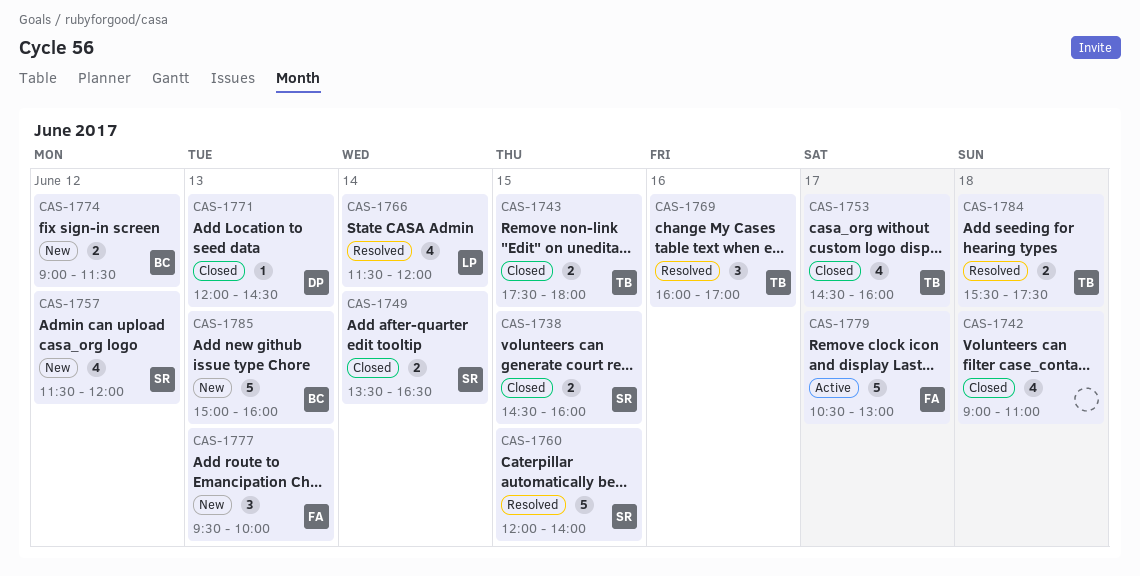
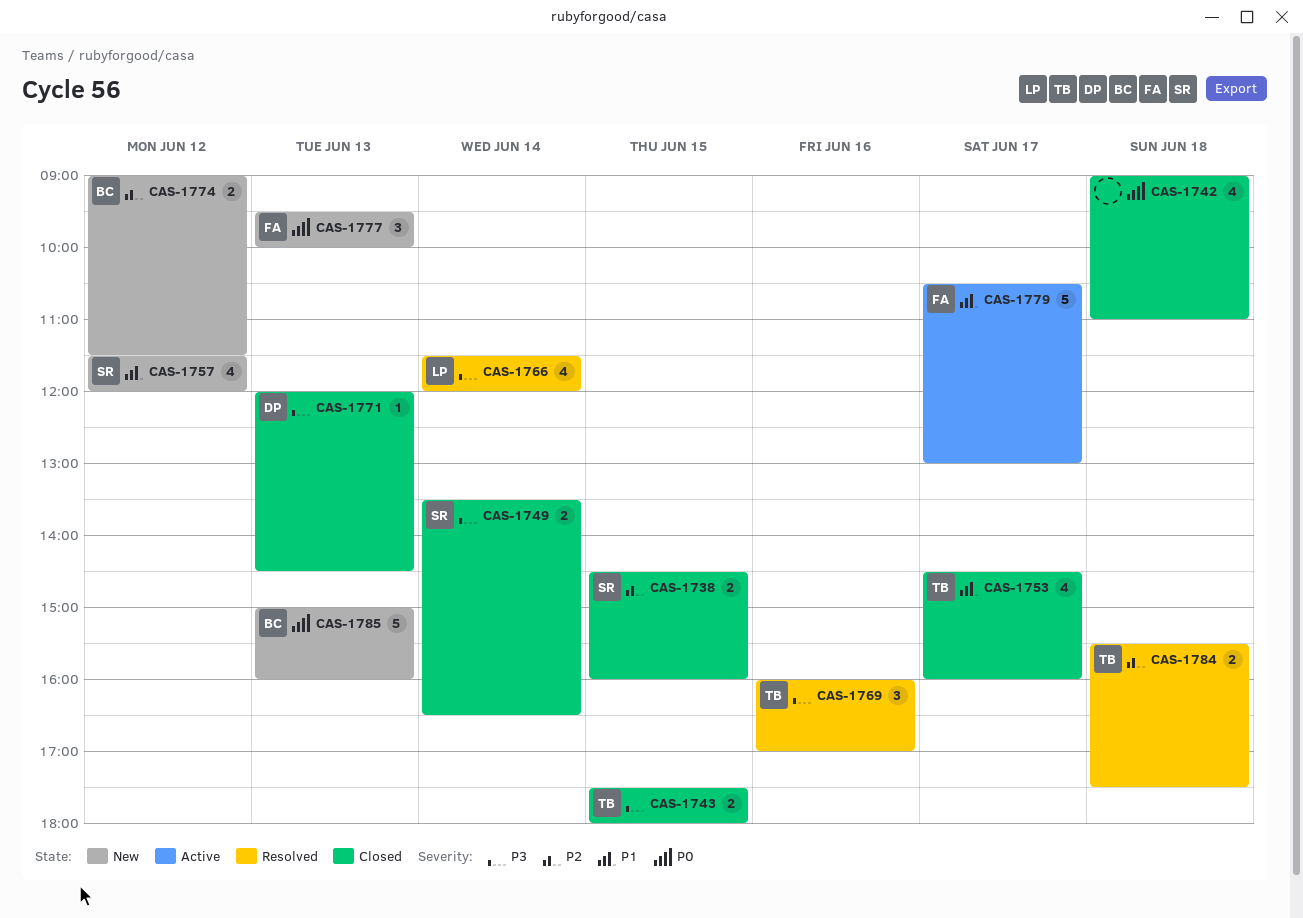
CAS-1760: present -> none

